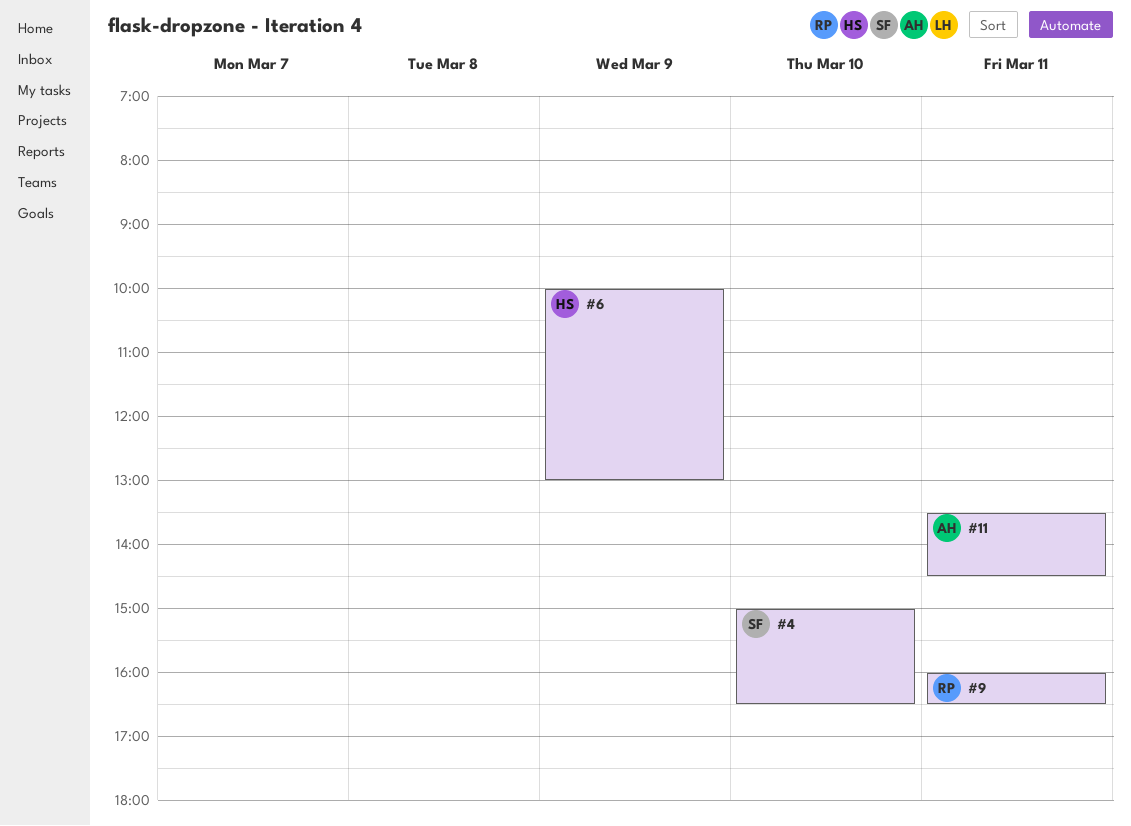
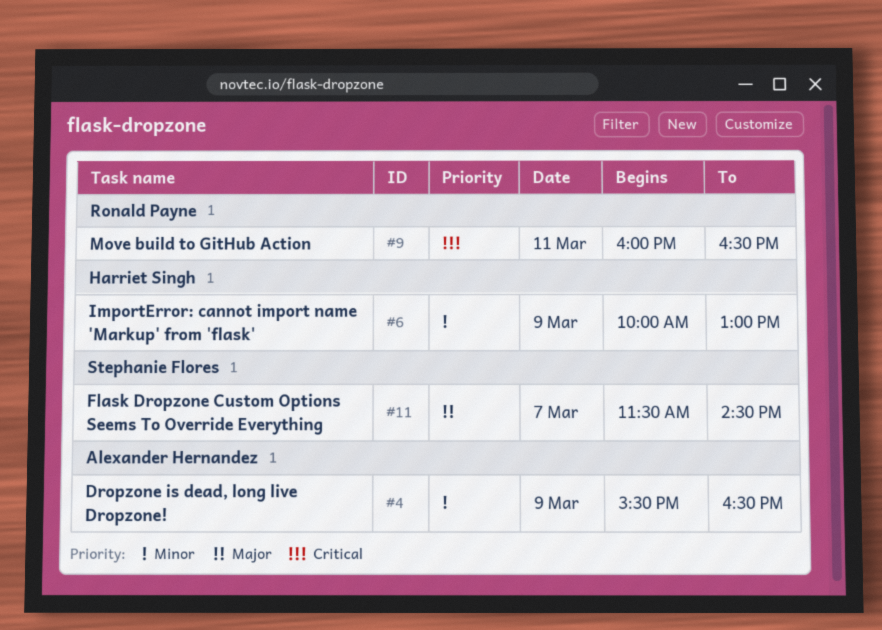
#4, owner: Stephanie Flores -> Alexander Hernandez
#4, day: Mar 10 -> Mar 9
#4, begins: 15:00 -> 15:30
#11, owner: Alexander Hernandez -> Stephanie Flores
#11, day: Mar 11 -> Mar 7
#11, begins: 13:30 -> 11:30

